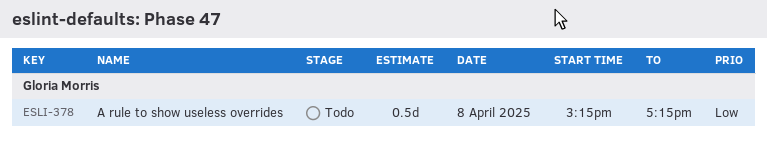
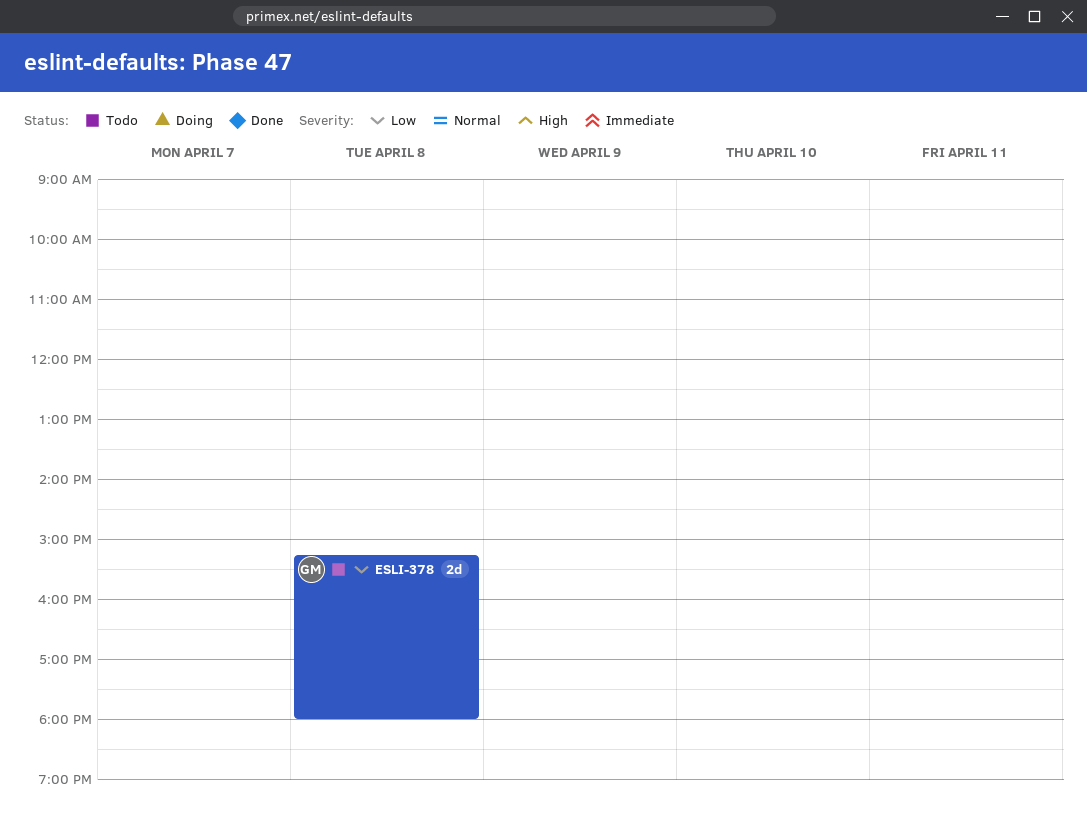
ESLI-378, estimate: 0.5d -> 2d
ESLI-378, ends: 17:15 -> 18:00

